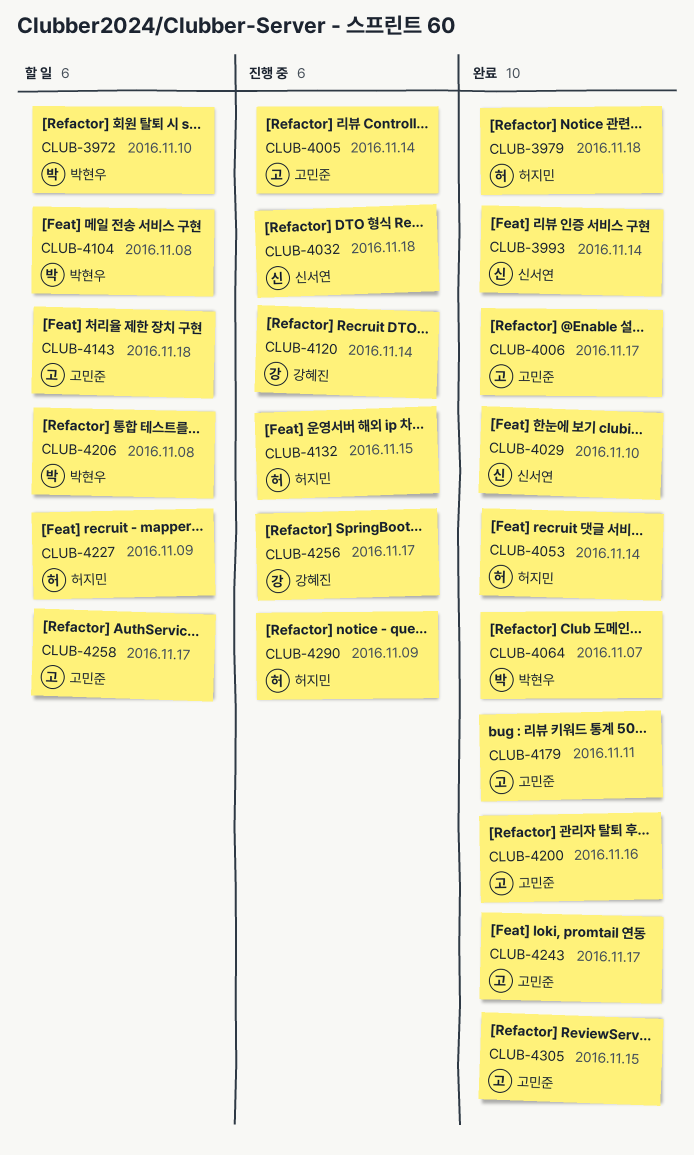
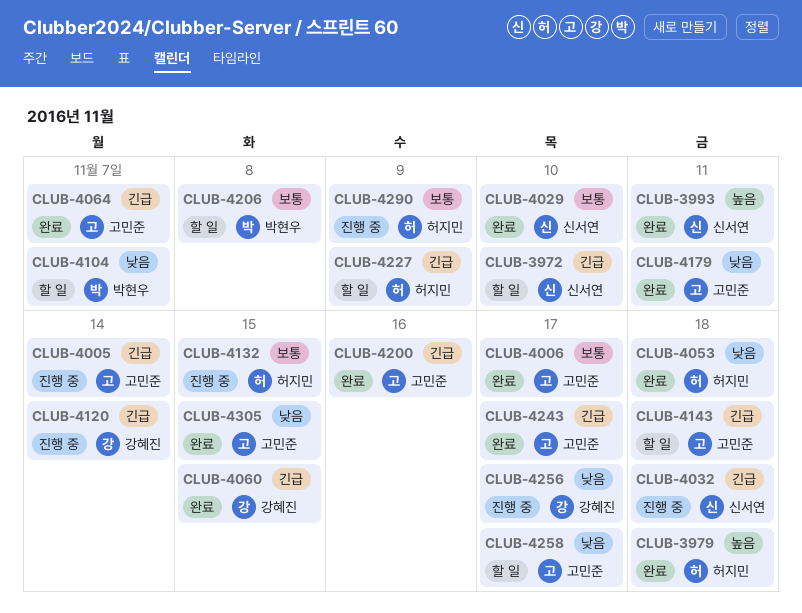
CLUB-3972, owner: 박현우 -> 신서연
CLUB-3993, due: Nov 14 -> Nov 11
CLUB-4053, due: Nov 14 -> Nov 18
CLUB-4060: none -> present
CLUB-4064, owner: 박현우 -> 고민준
CLUB-4104, due: Nov 8 -> Nov 7

